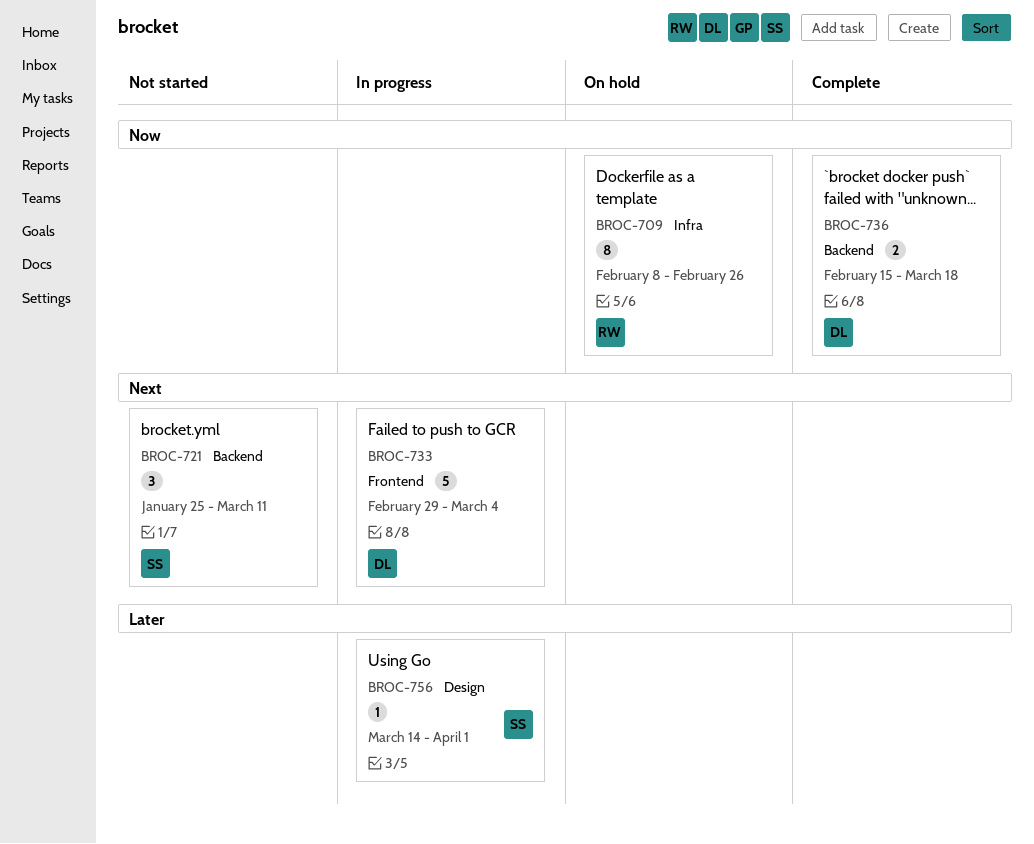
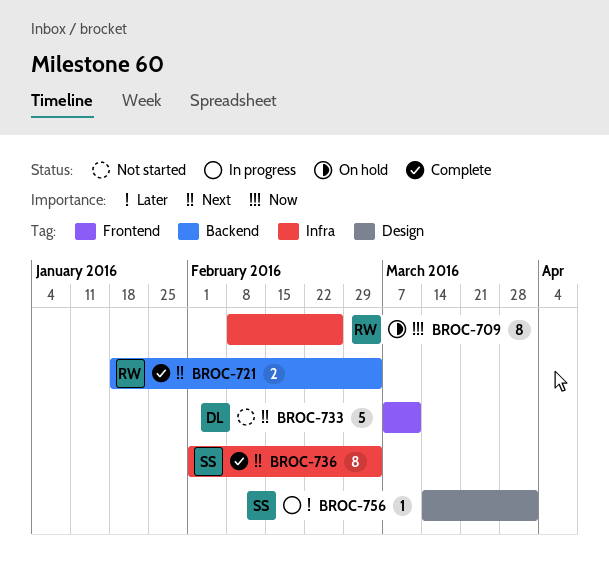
BROC-721, status: Not started -> Complete
BROC-721, owner: SS -> RW
BROC-721, estimate: 3 -> 2
BROC-721, start: Jan 25 -> Jan 18
BROC-721, due: Mar 11 -> Mar 4
BROC-733, status: In progress -> Not started
BROC-733, start: Feb 29 -> Mar 7
BROC-733, due: Mar 4 -> Mar 11
BROC-736, owner: DL -> SS
BROC-736, priority: Now -> Next
BROC-736, label: Backend -> Infra
BROC-736, estimate: 2 -> 8
BROC-736, start: Feb 15 -> Feb 1
BROC-736, due: Mar 18 -> Mar 4

